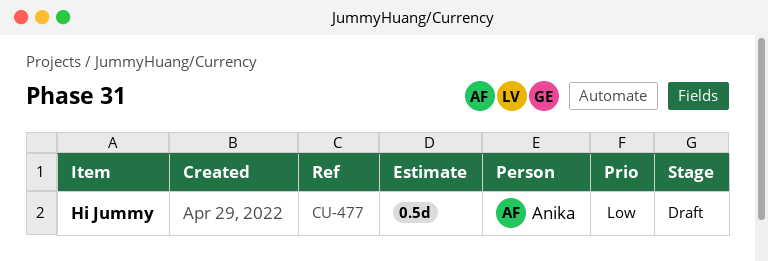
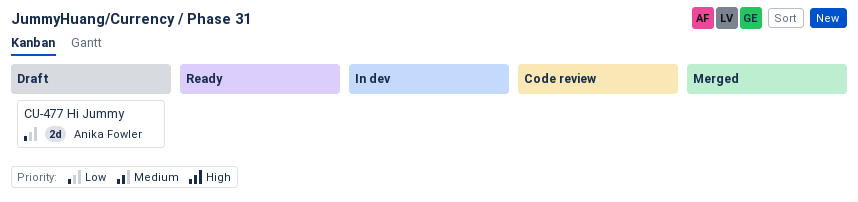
CU-477, estimate: 0.5d -> 2d

